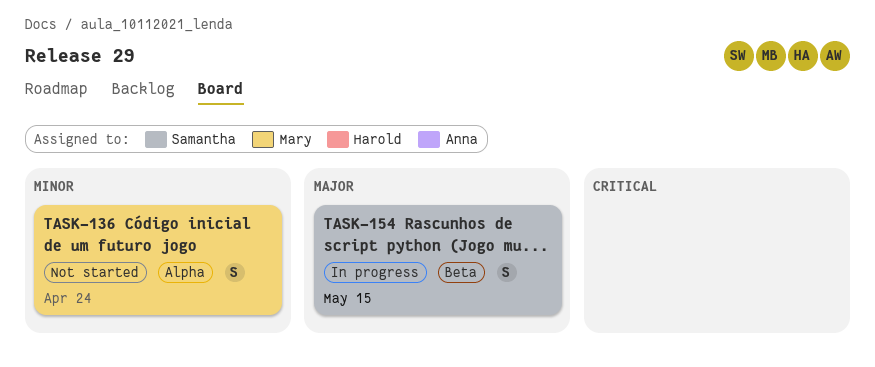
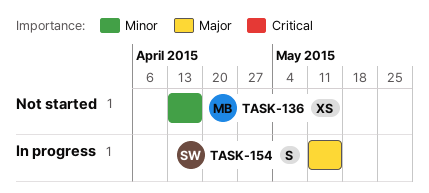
TASK-136, estimate: S -> XS
TASK-136, due: Apr 24 -> Apr 17

